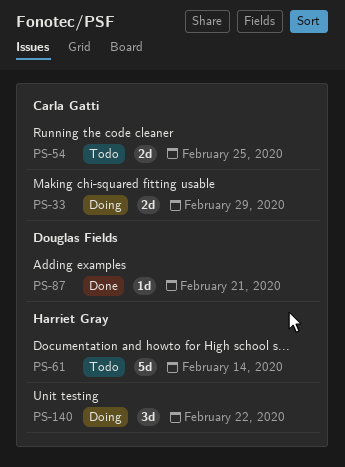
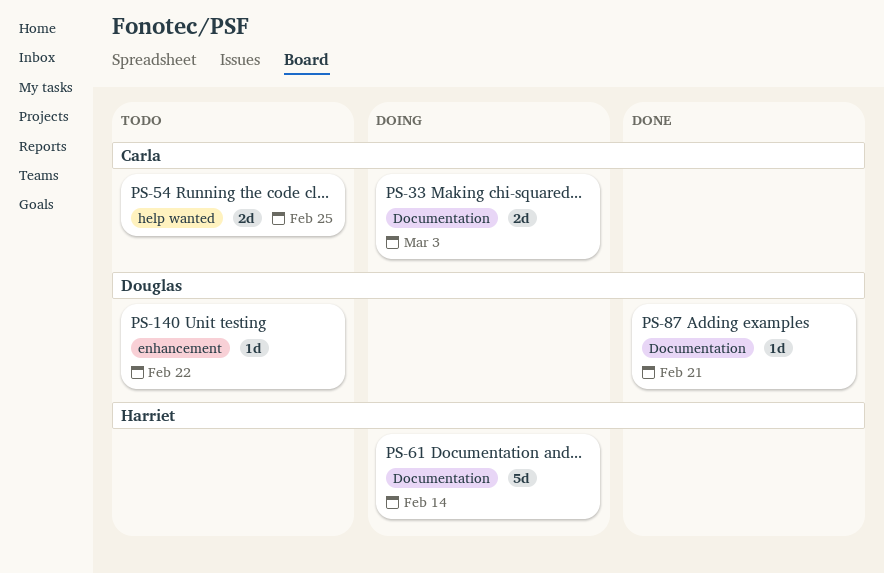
PS-33, due: Feb 29 -> Mar 3
PS-61, status: Todo -> Doing
PS-140, status: Doing -> Todo
PS-140, owner: Harriet Gray -> Douglas Fields
PS-140, estimate: 3d -> 1d

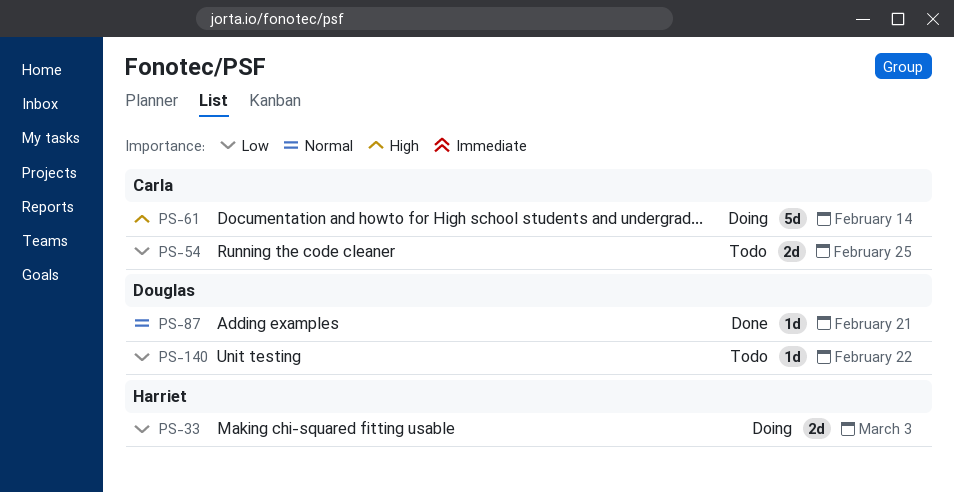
PS-33, owner: Carla -> Harriet
PS-61, owner: Harriet -> Carla

